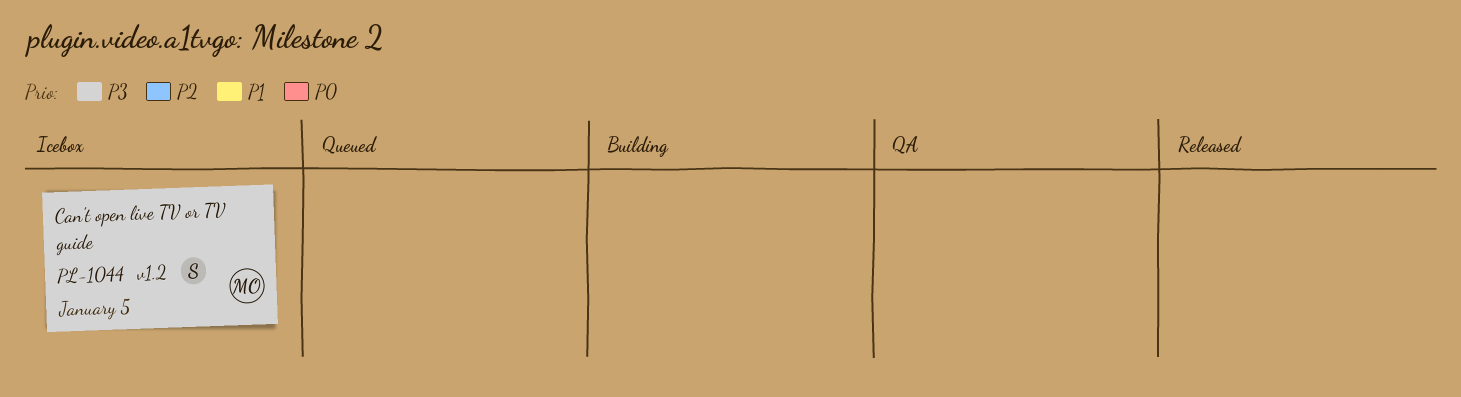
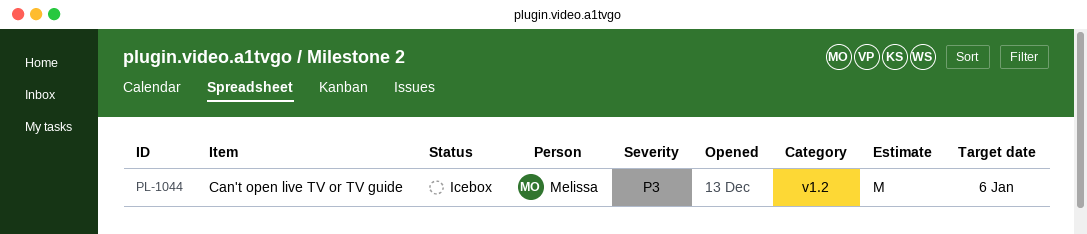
PL-1044, estimate: S -> M
PL-1044, due: Jan 5 -> Jan 6

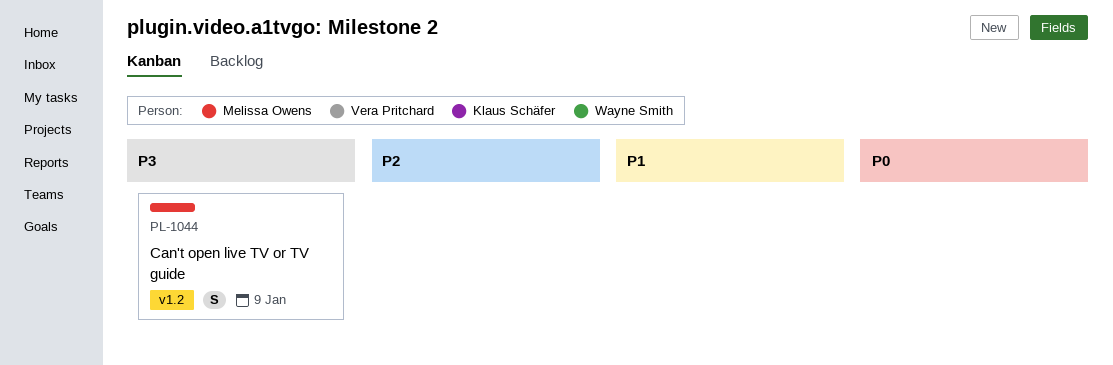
PL-1044, estimate: M -> S
PL-1044, due: Jan 6 -> Jan 9

